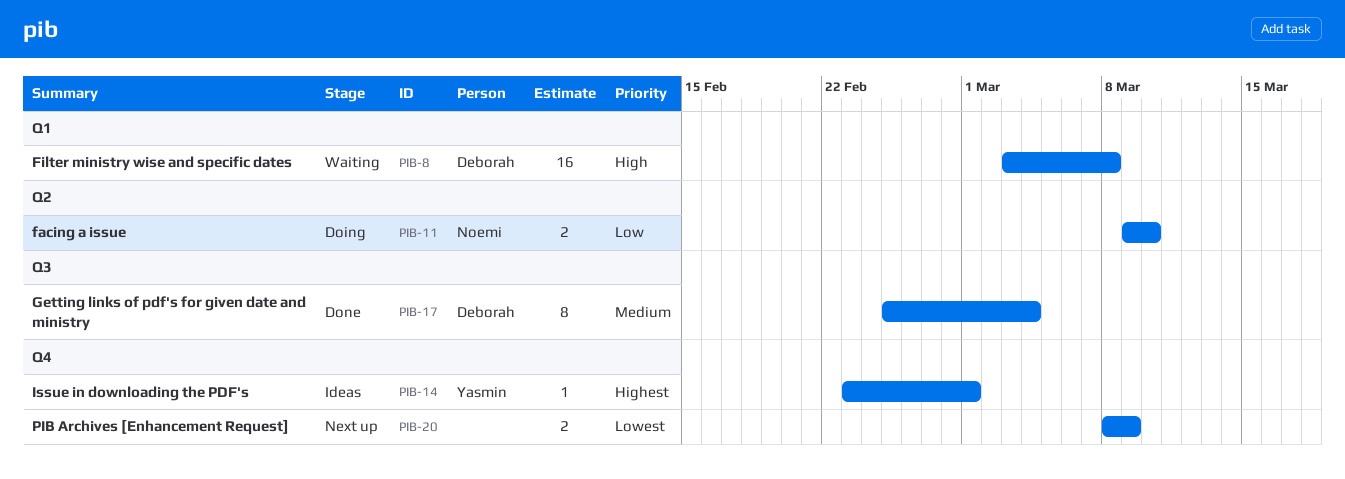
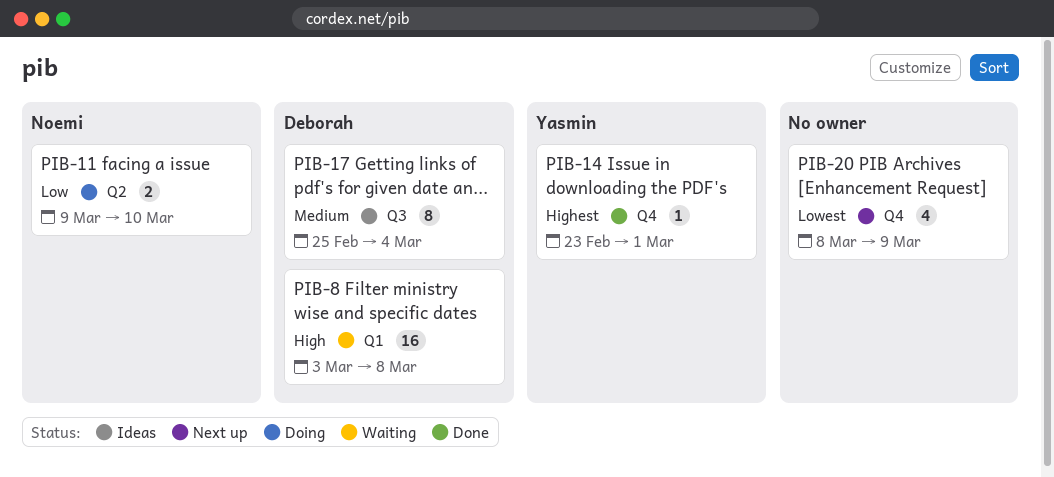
PIB-14, status: Ideas -> Done
PIB-17, status: Done -> Ideas
PIB-20, estimate: 2 -> 4

